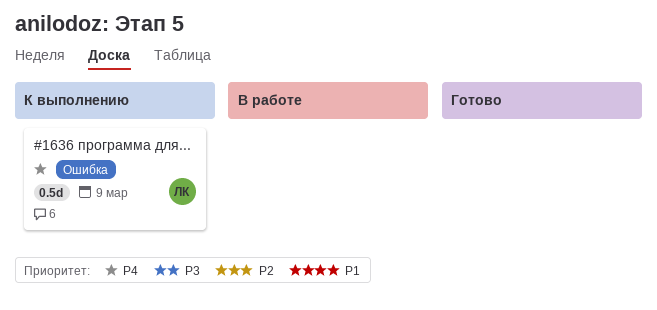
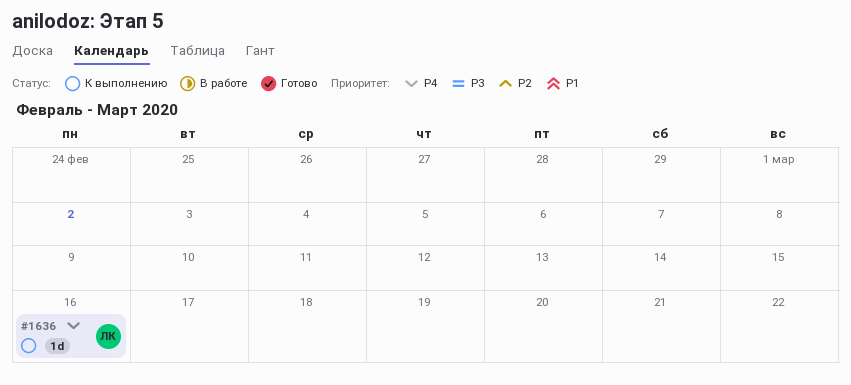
#1636, estimate: 0.5d -> 1d
#1636, due: Mar 9 -> Mar 16

